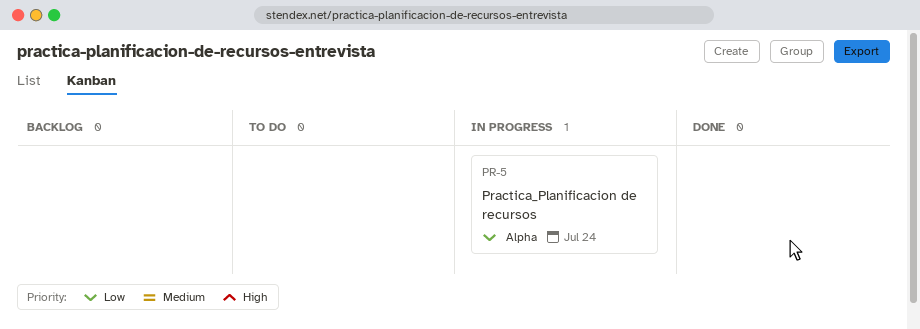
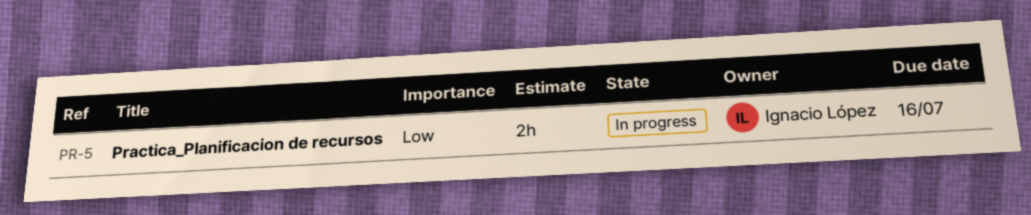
PR-5, due: Jul 24 -> Jul 16

